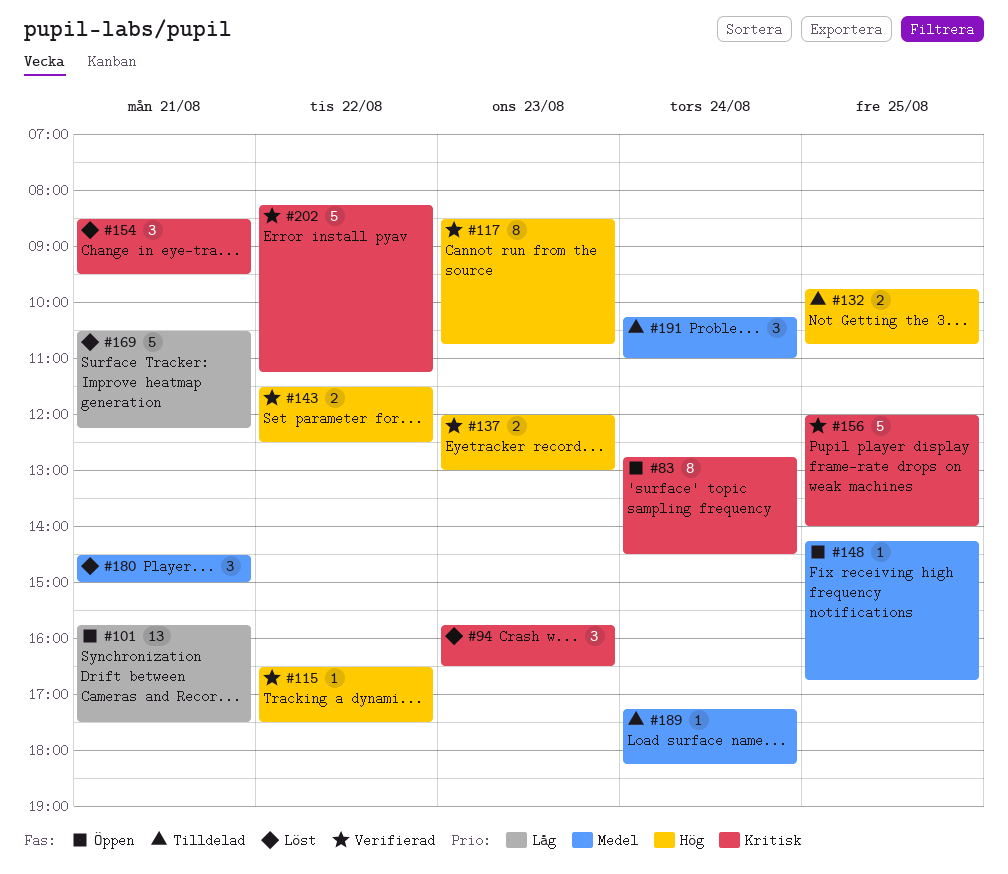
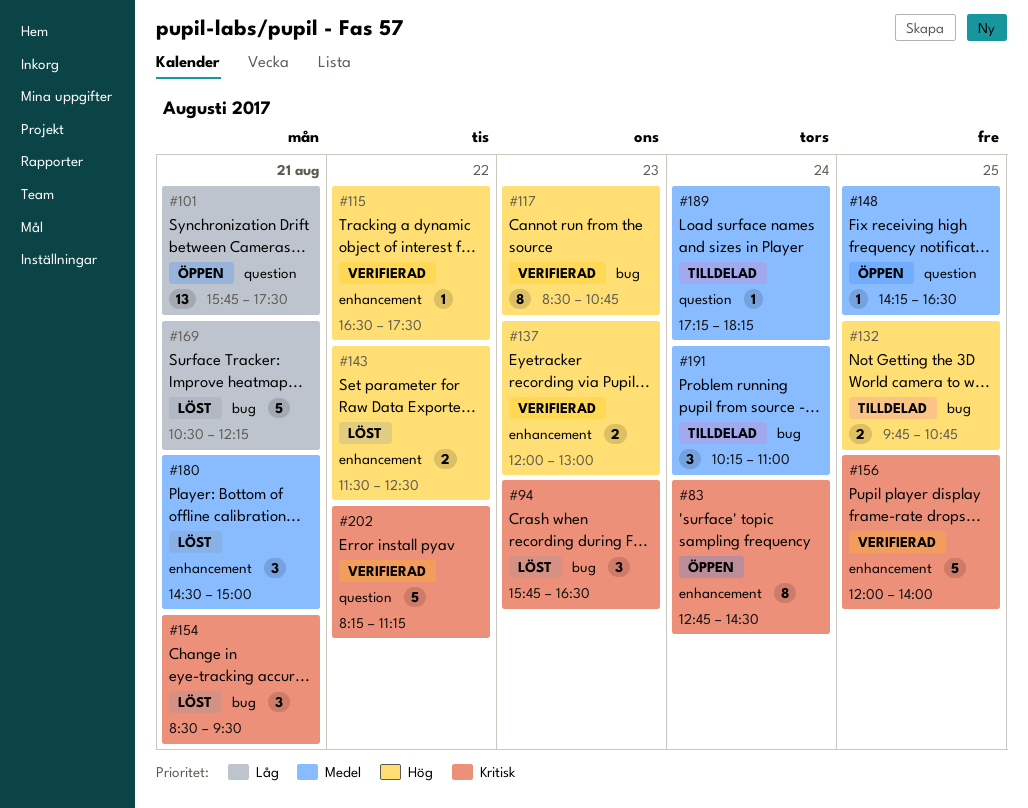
#143, status: Verifierad -> Löst
#148, ends: 16:45 -> 16:30

